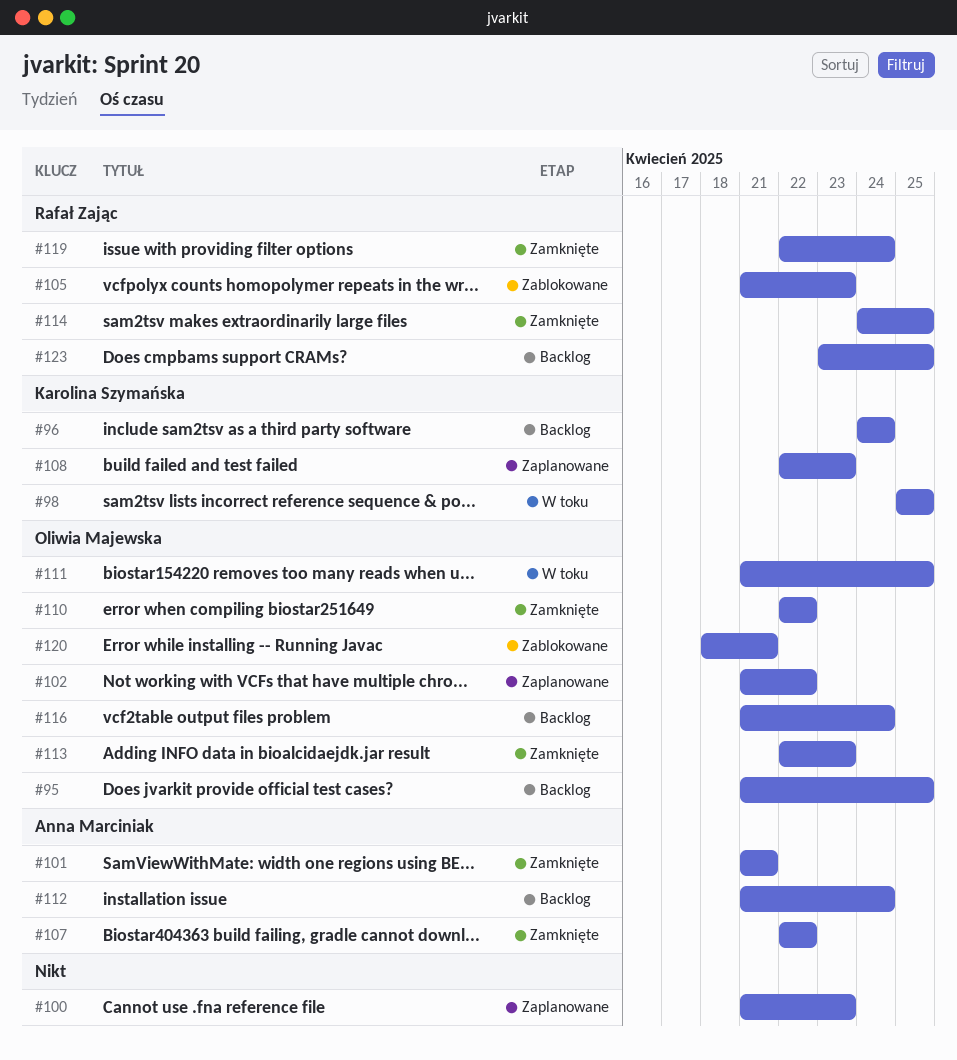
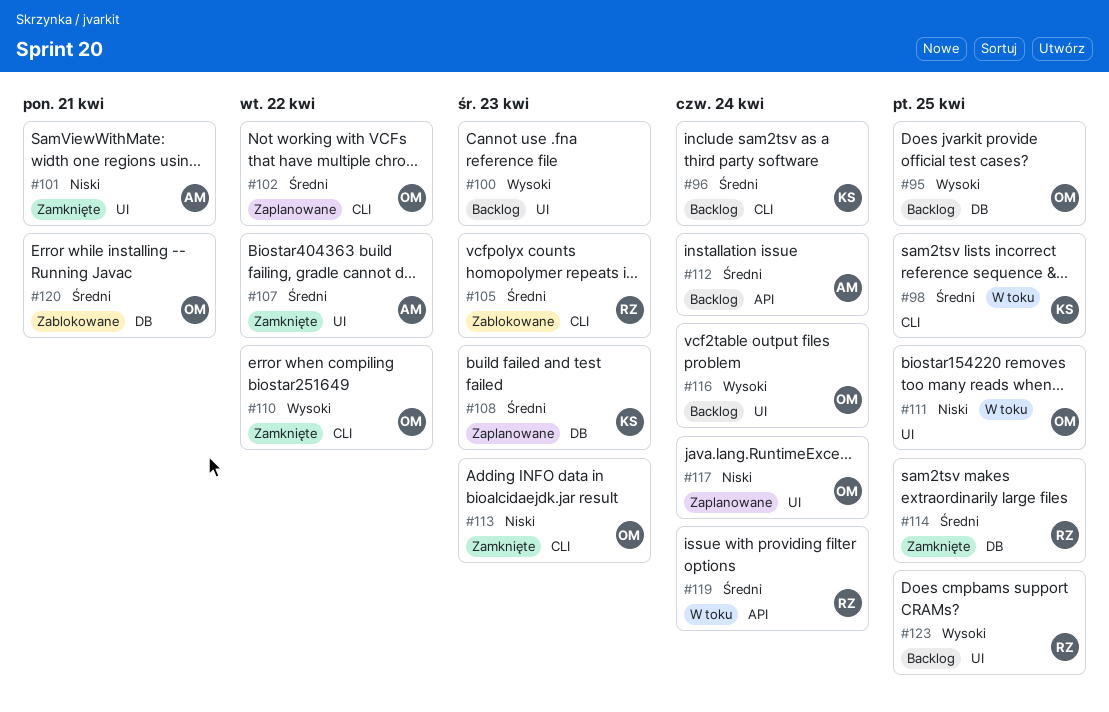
#100, status: Zaplanowane -> Backlog
#117: none -> present
#119, status: Zamknięte -> W toku

